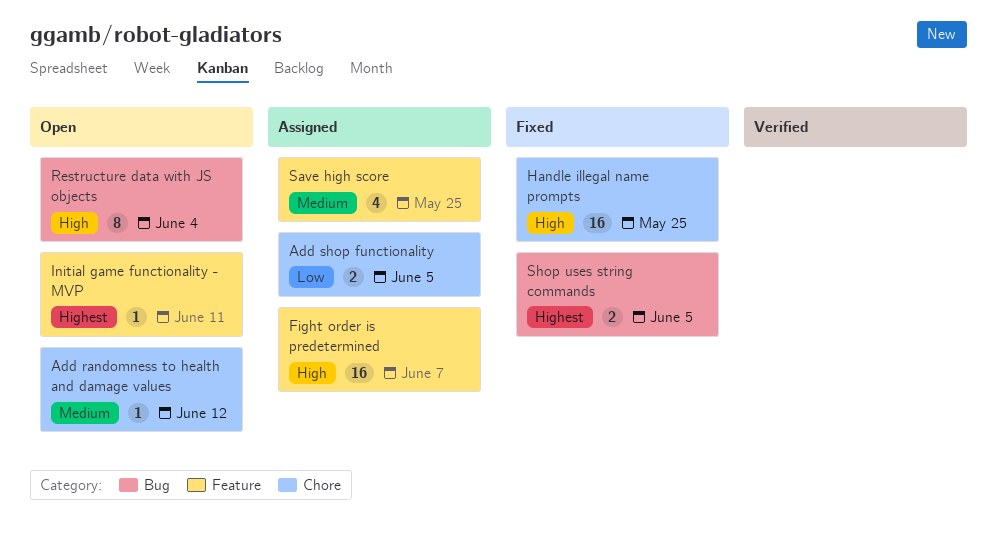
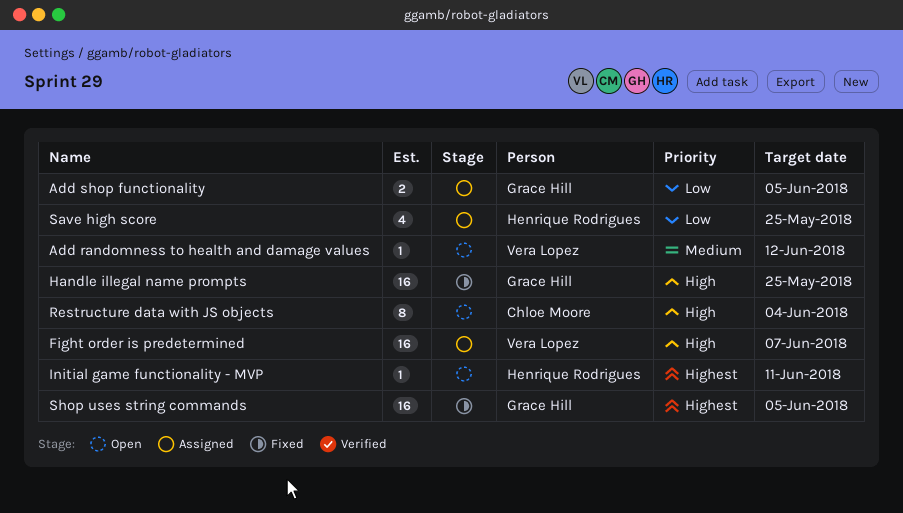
Save high score, priority: Medium -> Low
Shop uses string commands, estimate: 2 -> 16

